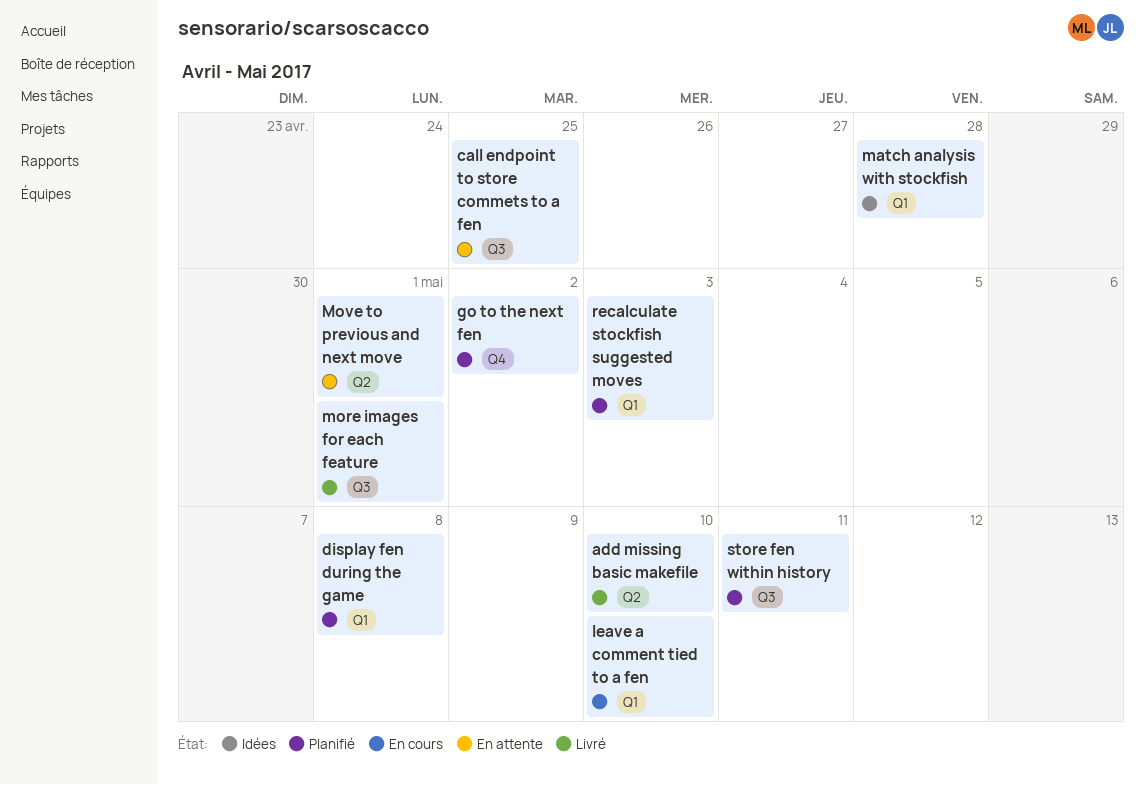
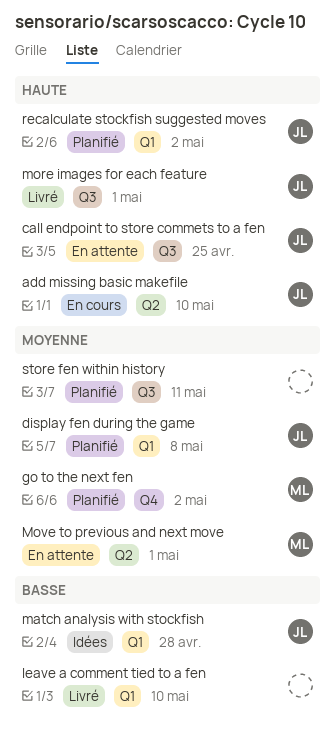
add missing basic makefile, status: Livré -> En cours
leave a comment tied to a fen, status: En cours -> Livré
recalculate stockfish suggested moves, due: May 3 -> May 2

